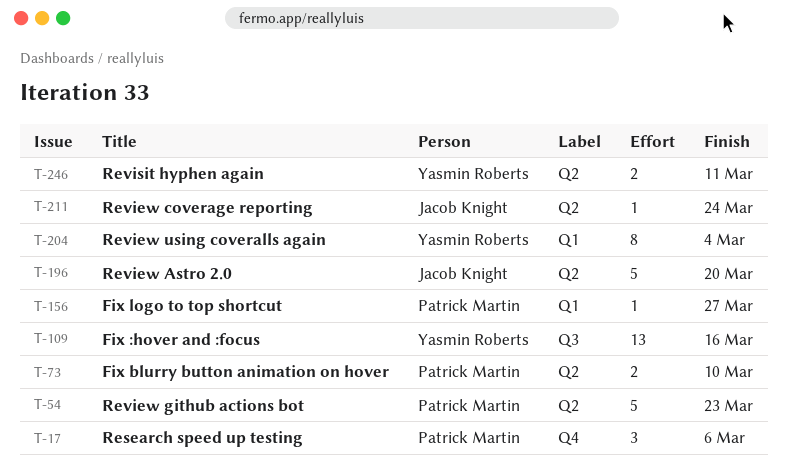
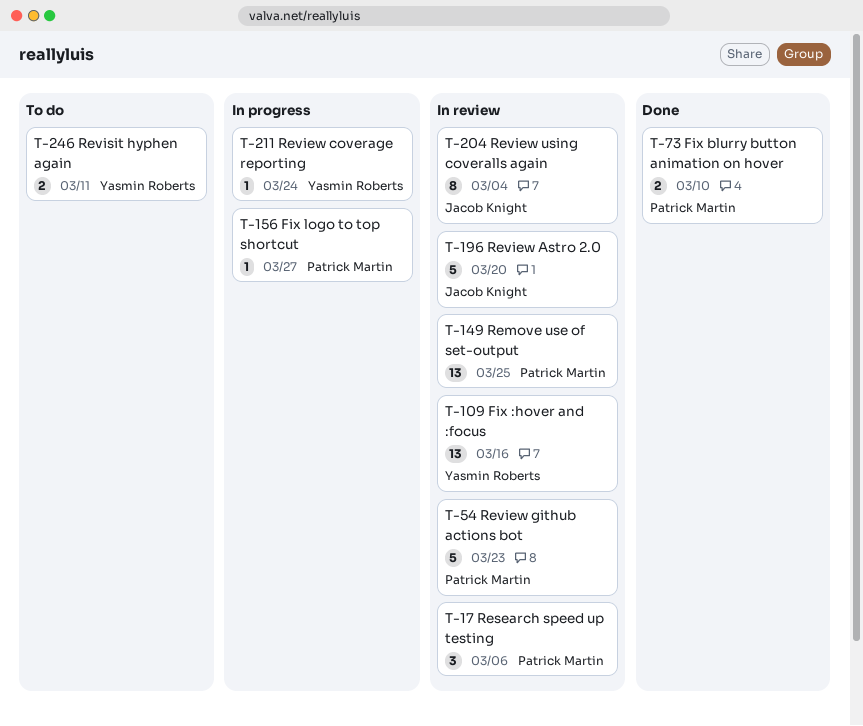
T-149: none -> present
T-204, owner: Yasmin Roberts -> Jacob Knight
T-211, owner: Jacob Knight -> Yasmin Roberts

